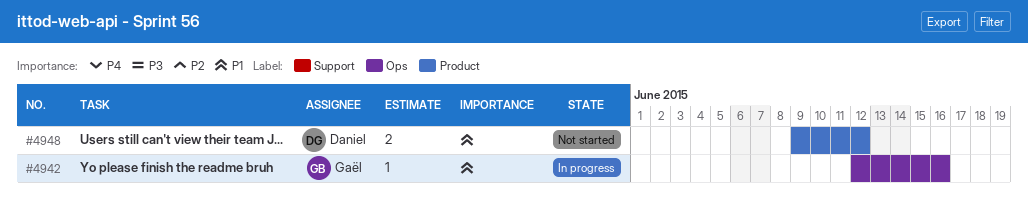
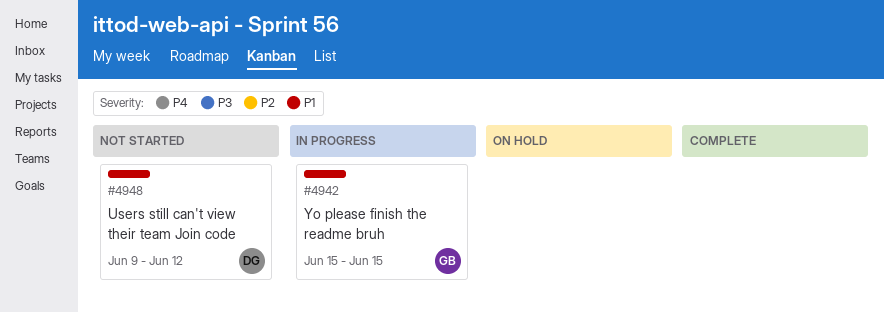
#4942, start: Jun 12 -> Jun 15
#4942, due: Jun 16 -> Jun 15

